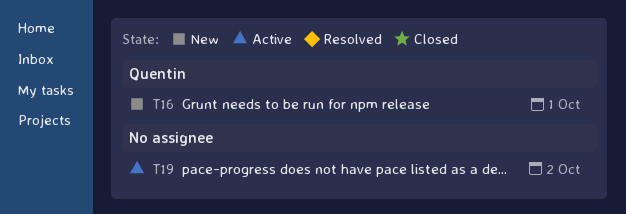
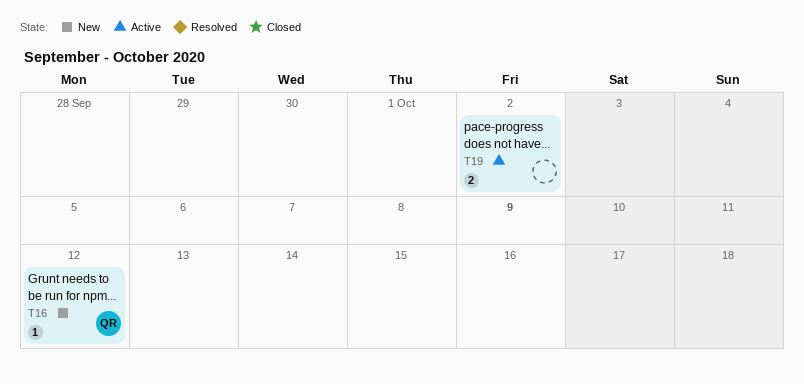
T16, due: Oct 1 -> Oct 12

